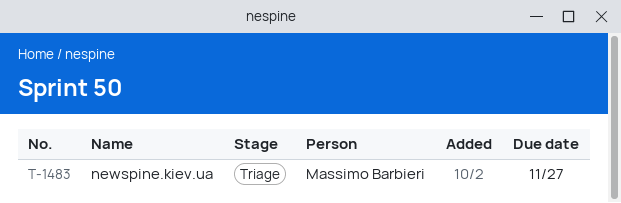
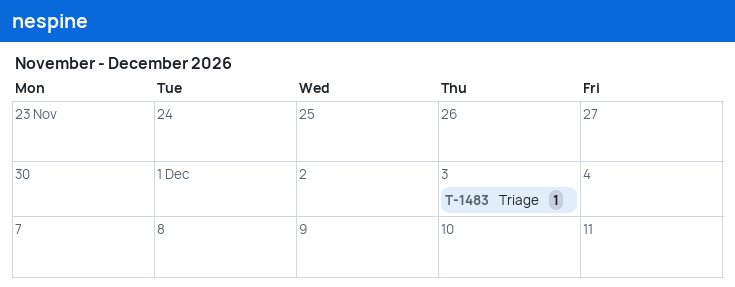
T-1483, due: Nov 27 -> Dec 3

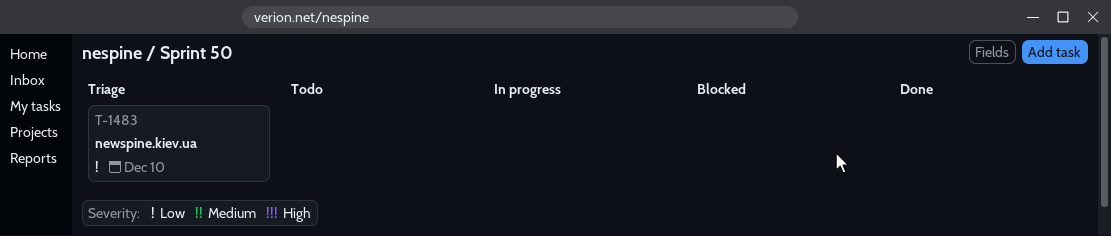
T-1483, due: Dec 3 -> Dec 10

